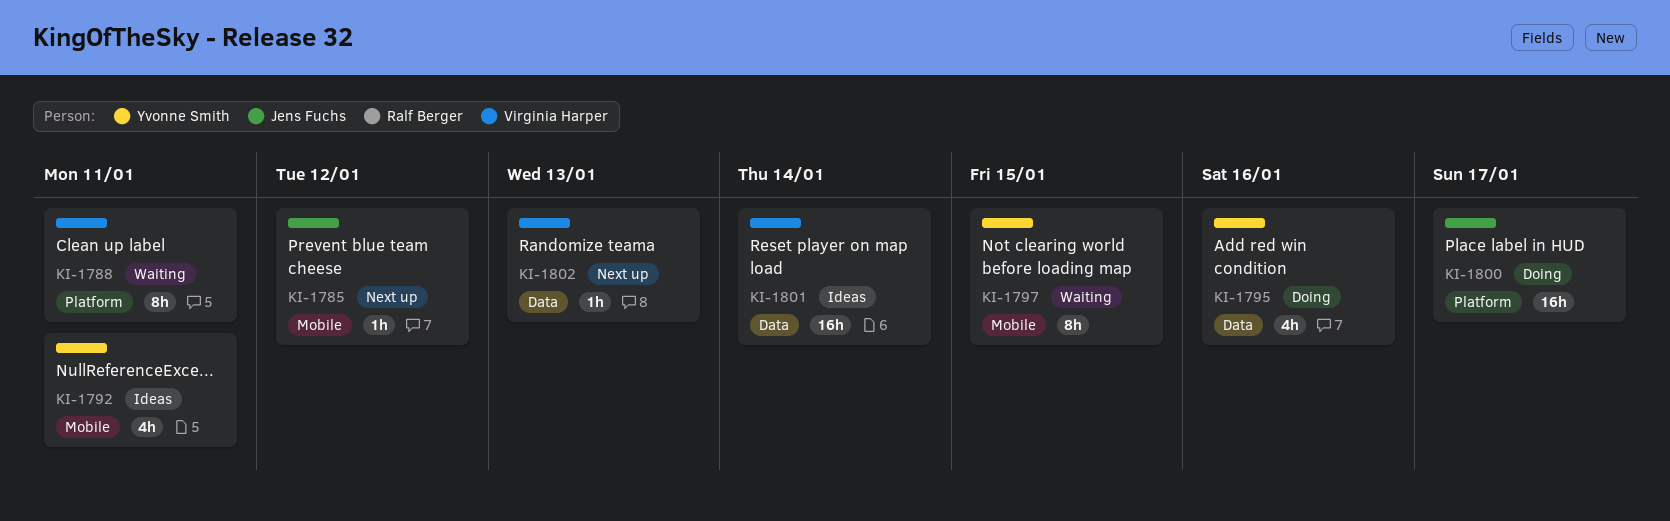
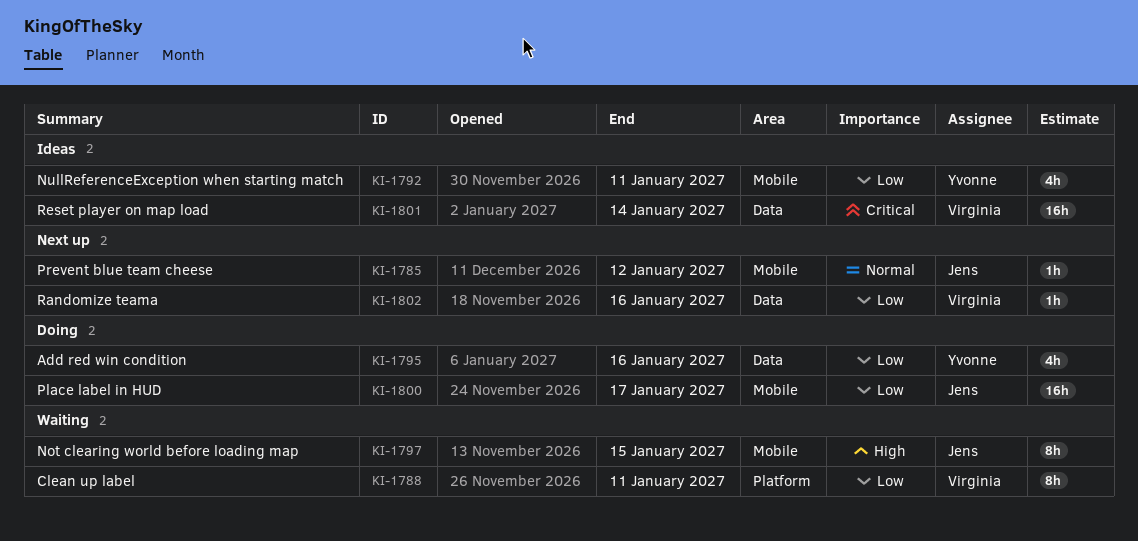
KI-1797, owner: Yvonne Smith -> Jens Fuchs
KI-1800, label: Platform -> Mobile
KI-1802, due: Jan 13 -> Jan 16

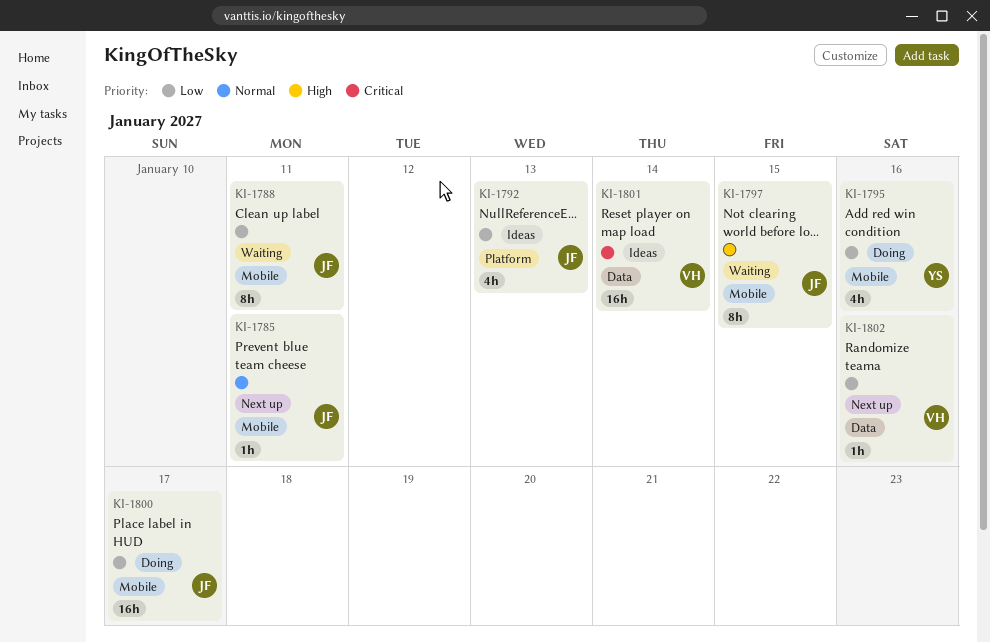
KI-1785, due: Jan 12 -> Jan 11
KI-1788, owner: Virginia -> Jens
KI-1788, label: Platform -> Mobile
KI-1792, owner: Yvonne -> Jens
KI-1792, label: Mobile -> Platform
KI-1792, due: Jan 11 -> Jan 13
KI-1795, label: Data -> Mobile

